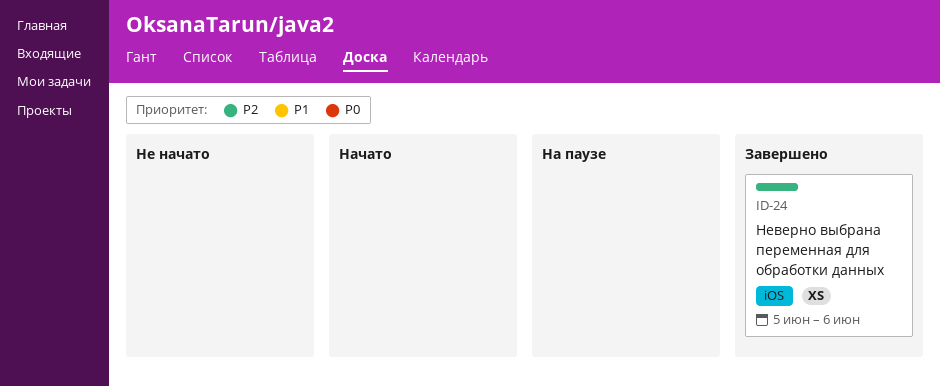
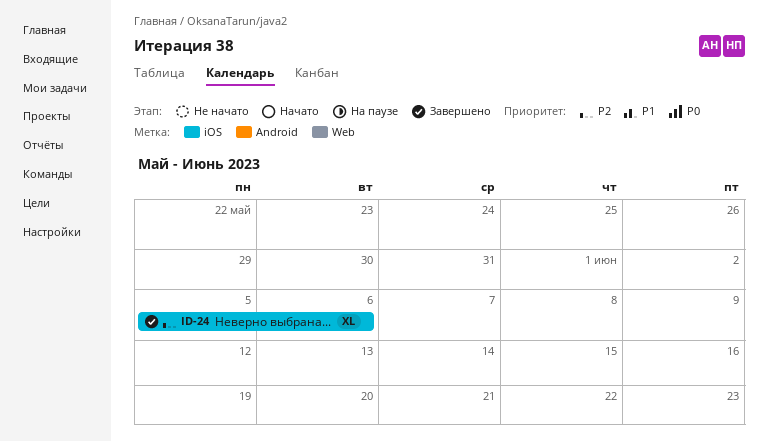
ID-24, estimate: XS -> XL

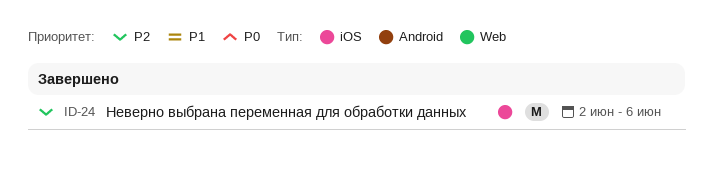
ID-24, estimate: XL -> M
ID-24, start: Jun 5 -> Jun 2

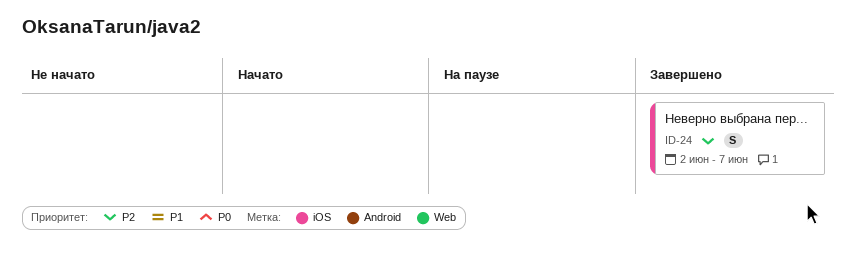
ID-24, estimate: M -> S
ID-24, due: Jun 6 -> Jun 7

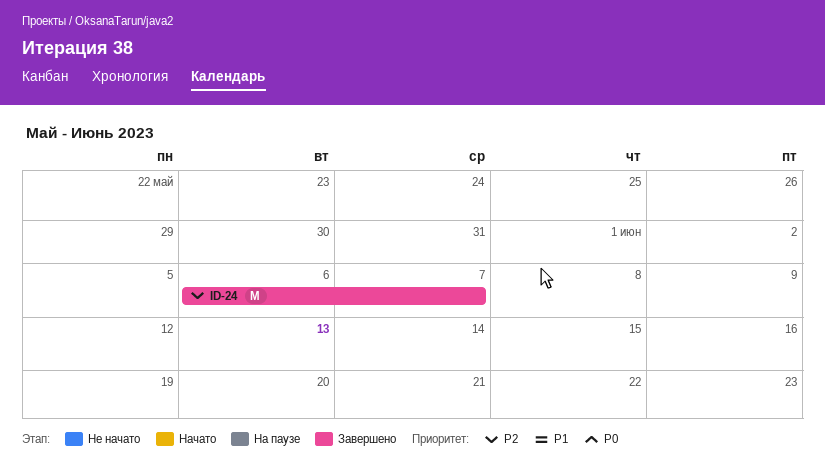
ID-24, estimate: S -> M
ID-24, start: Jun 2 -> Jun 6

